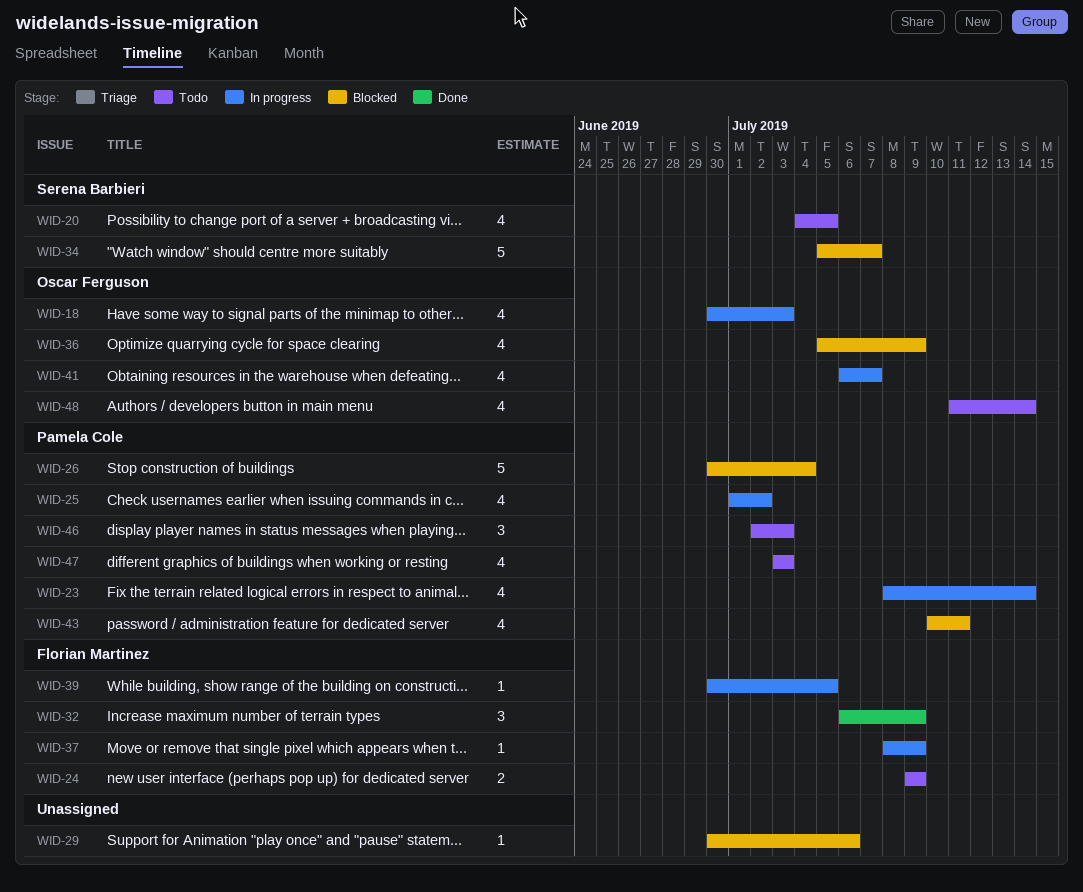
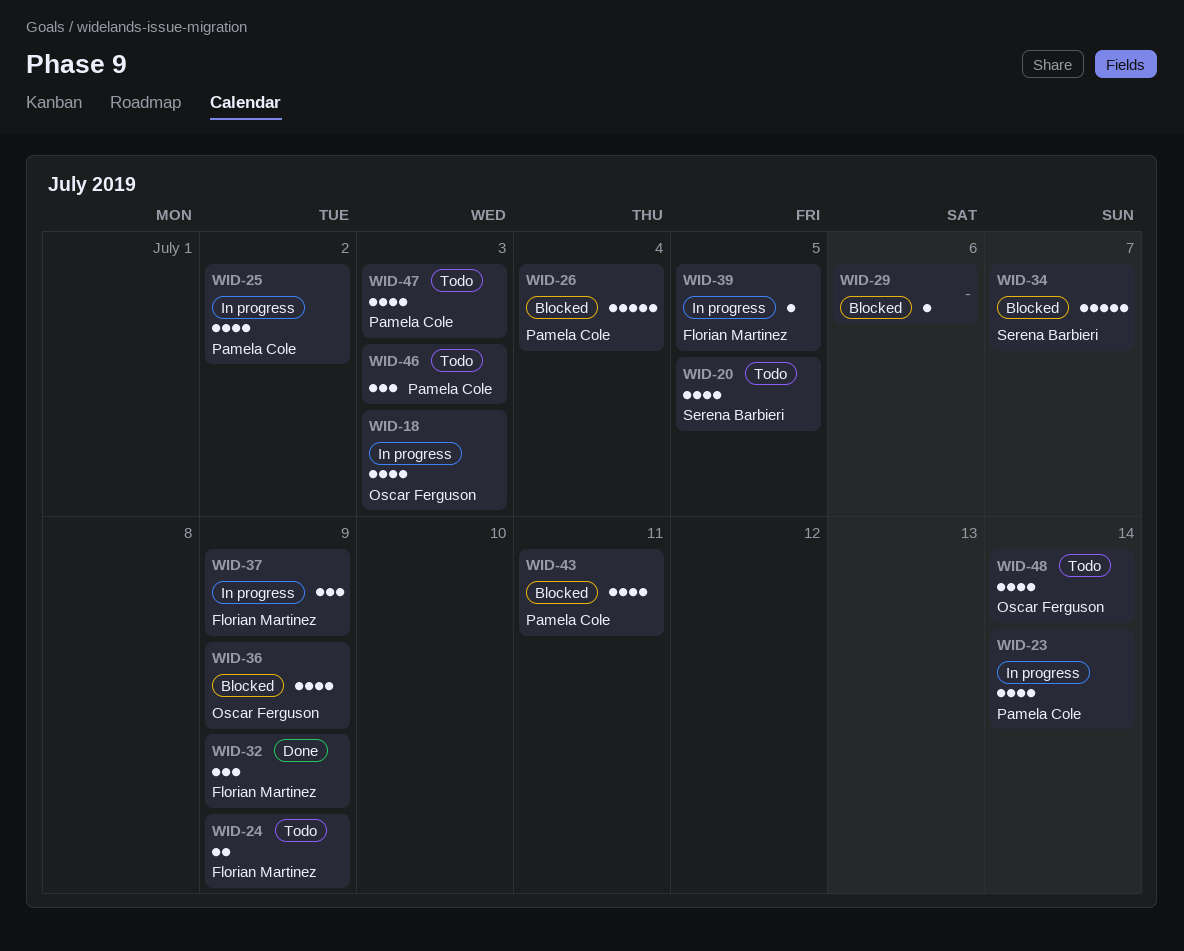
WID-37, estimate: 1 -> 3
WID-41: present -> none

